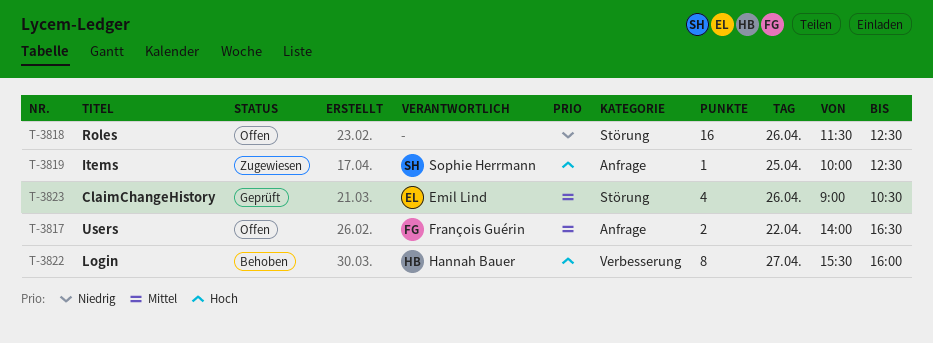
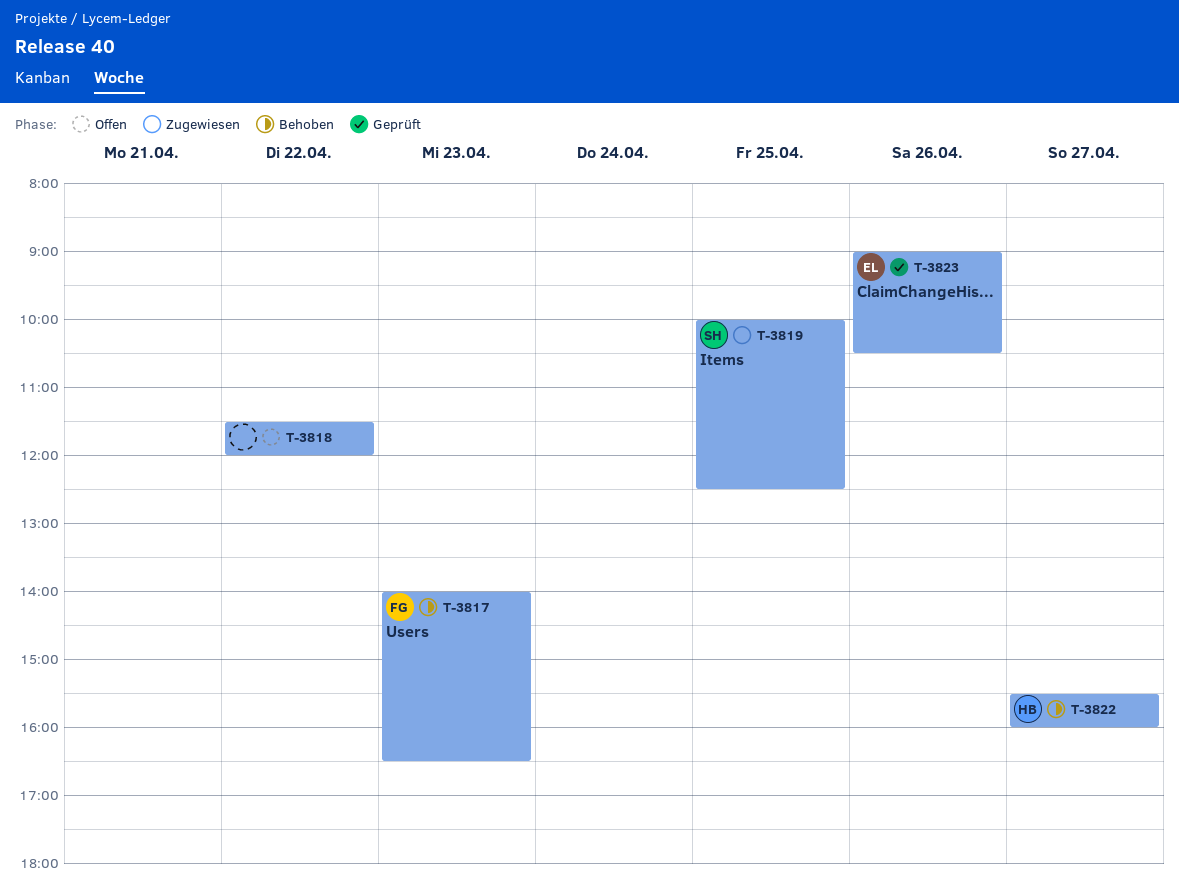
T-3817, status: Offen -> Behoben
T-3817, day: Apr 22 -> Apr 23
T-3818, day: Apr 26 -> Apr 22
T-3818, ends: 12:30 -> 12:00

